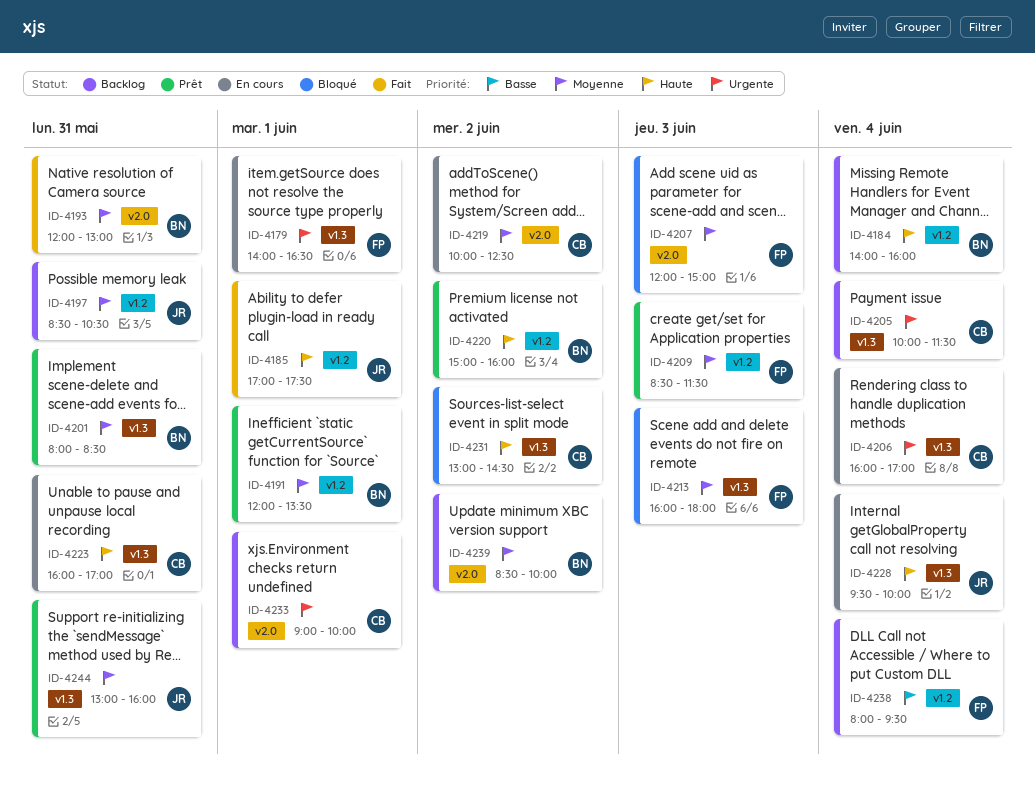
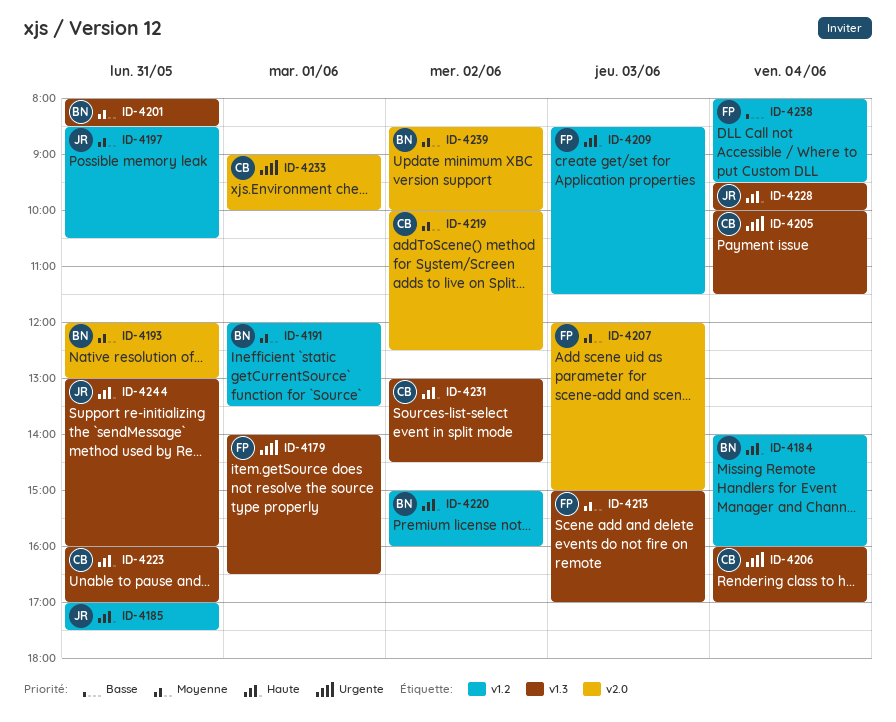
ID-4185, day: Jun 1 -> May 31
ID-4209, priority: Moyenne -> Haute
ID-4213, begins: 16:00 -> 15:00
ID-4213, ends: 18:00 -> 17:00
ID-4244, priority: Moyenne -> Haute

